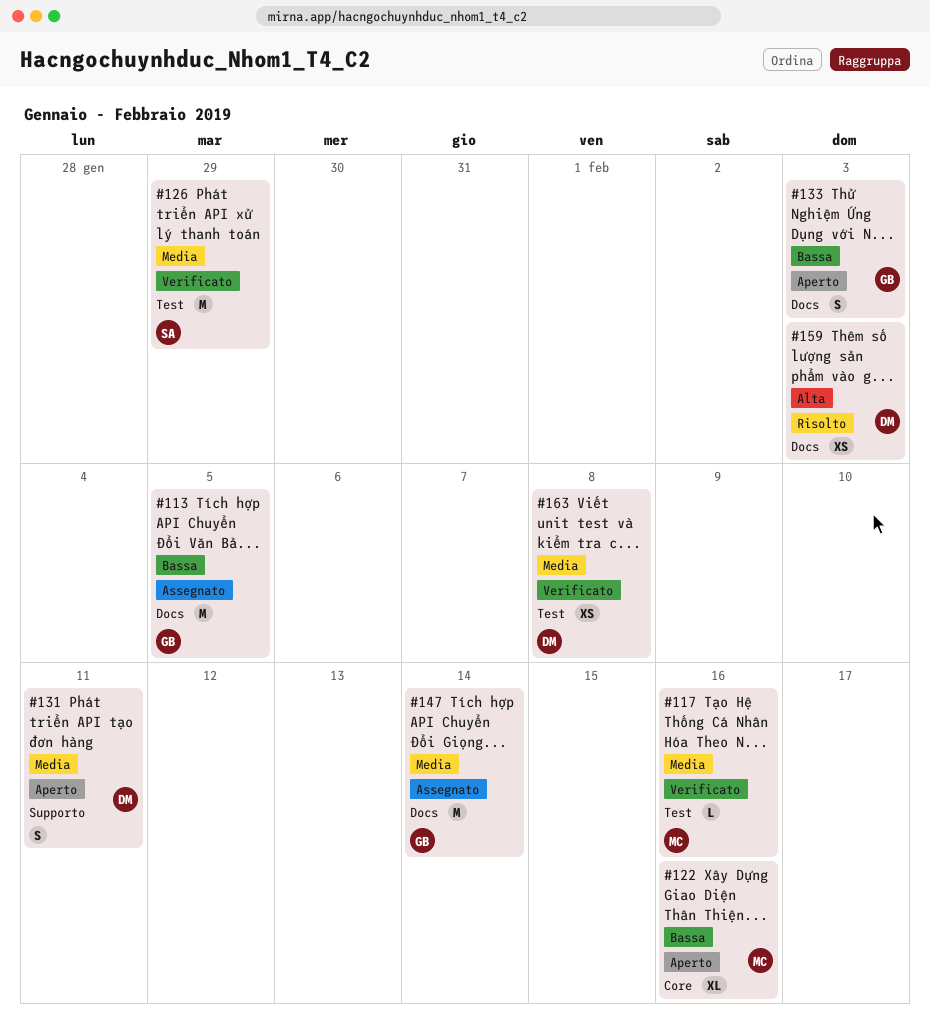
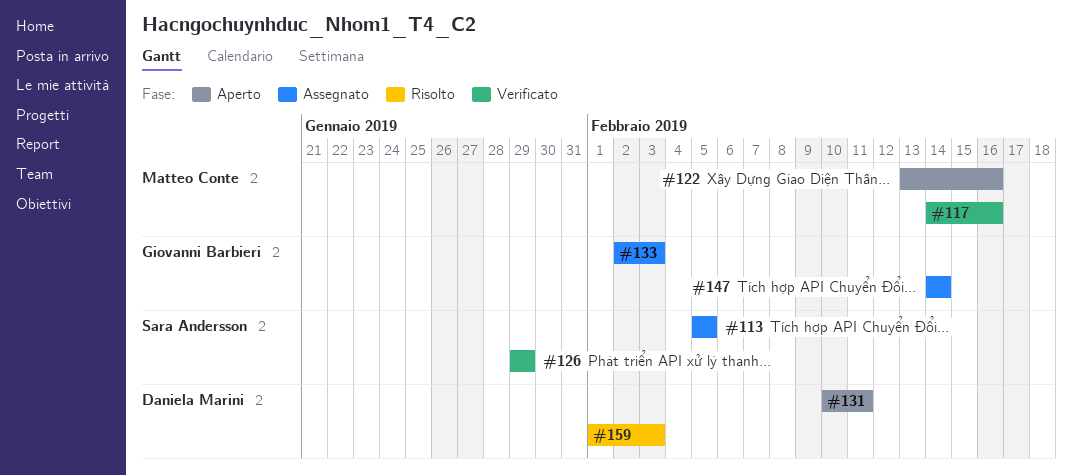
#113, owner: Giovanni Barbieri -> Sara Andersson
#133, status: Aperto -> Assegnato
#163: present -> none

